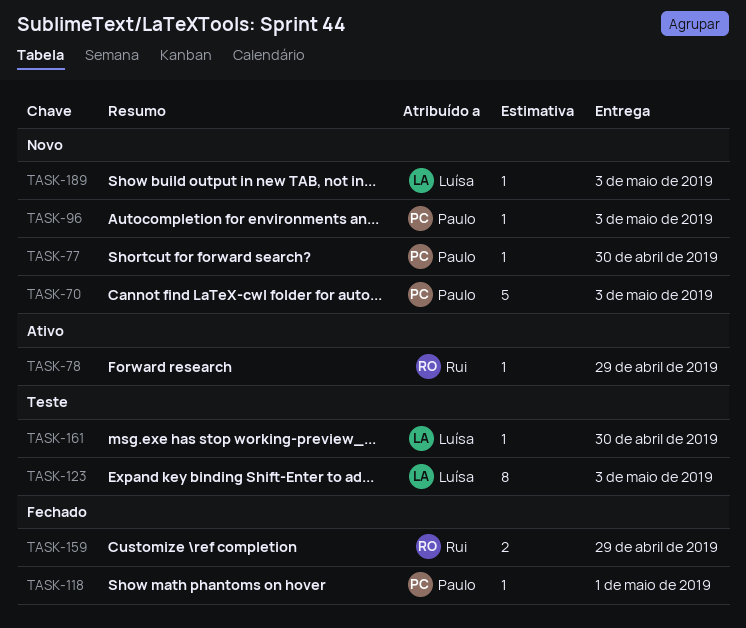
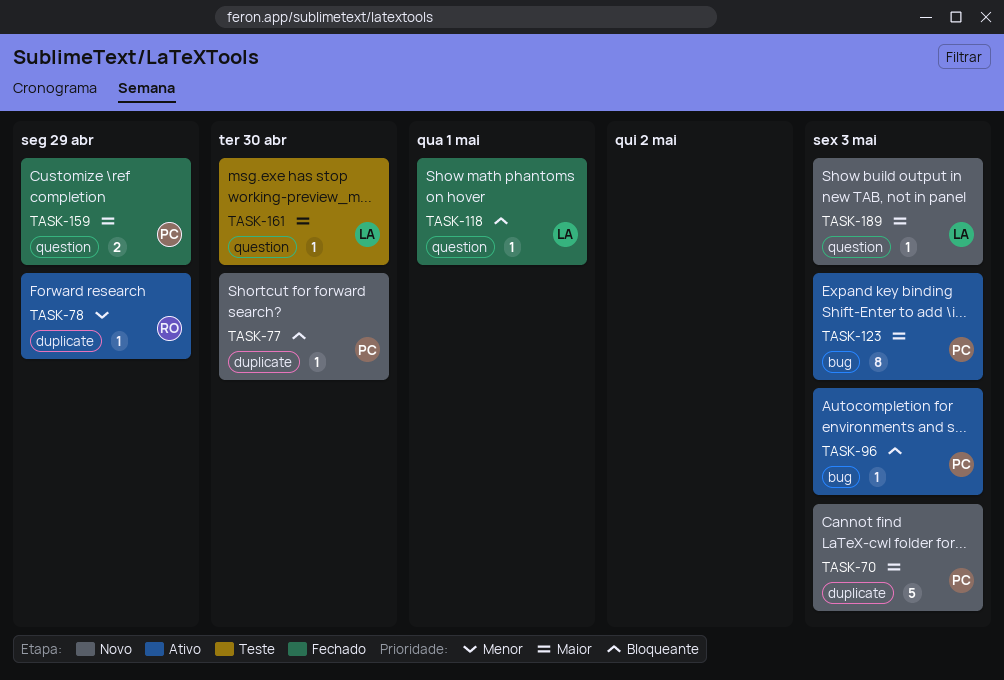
TASK-96, status: Novo -> Ativo
TASK-118, owner: Paulo -> Luísa
TASK-123, status: Teste -> Ativo
TASK-123, owner: Luísa -> Paulo
TASK-159, owner: Rui -> Paulo

